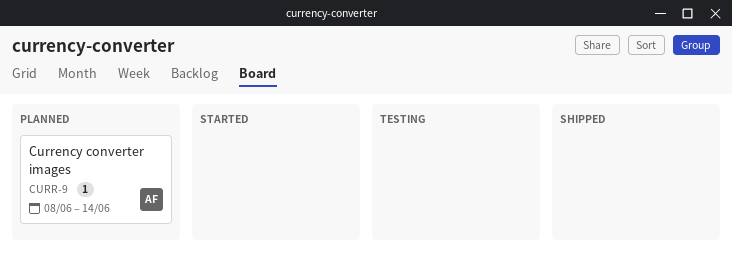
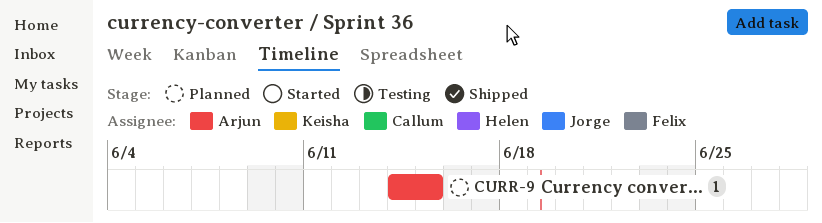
CURR-9, start: Jun 8 -> Jun 14
CURR-9, due: Jun 14 -> Jun 15

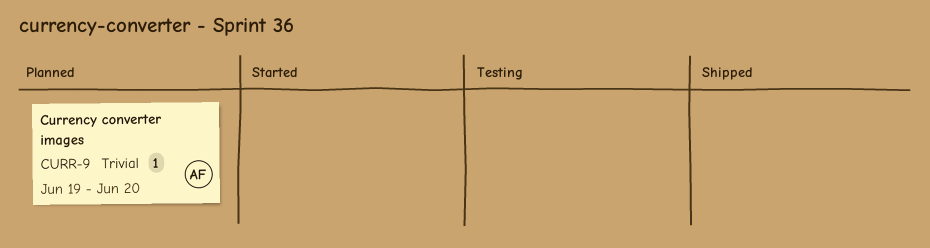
CURR-9, start: Jun 14 -> Jun 19
CURR-9, due: Jun 15 -> Jun 20

